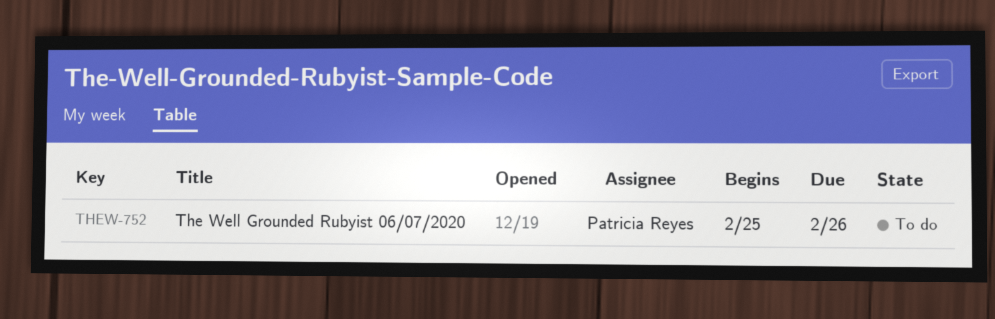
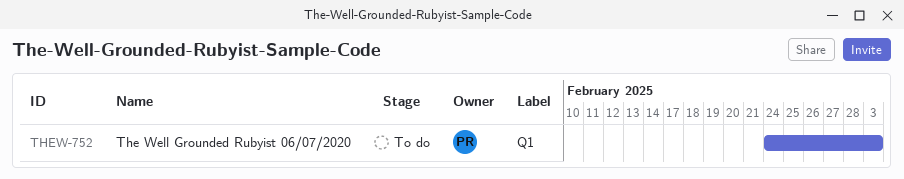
THEW-752, start: Feb 25 -> Feb 24
THEW-752, due: Feb 26 -> Mar 3

